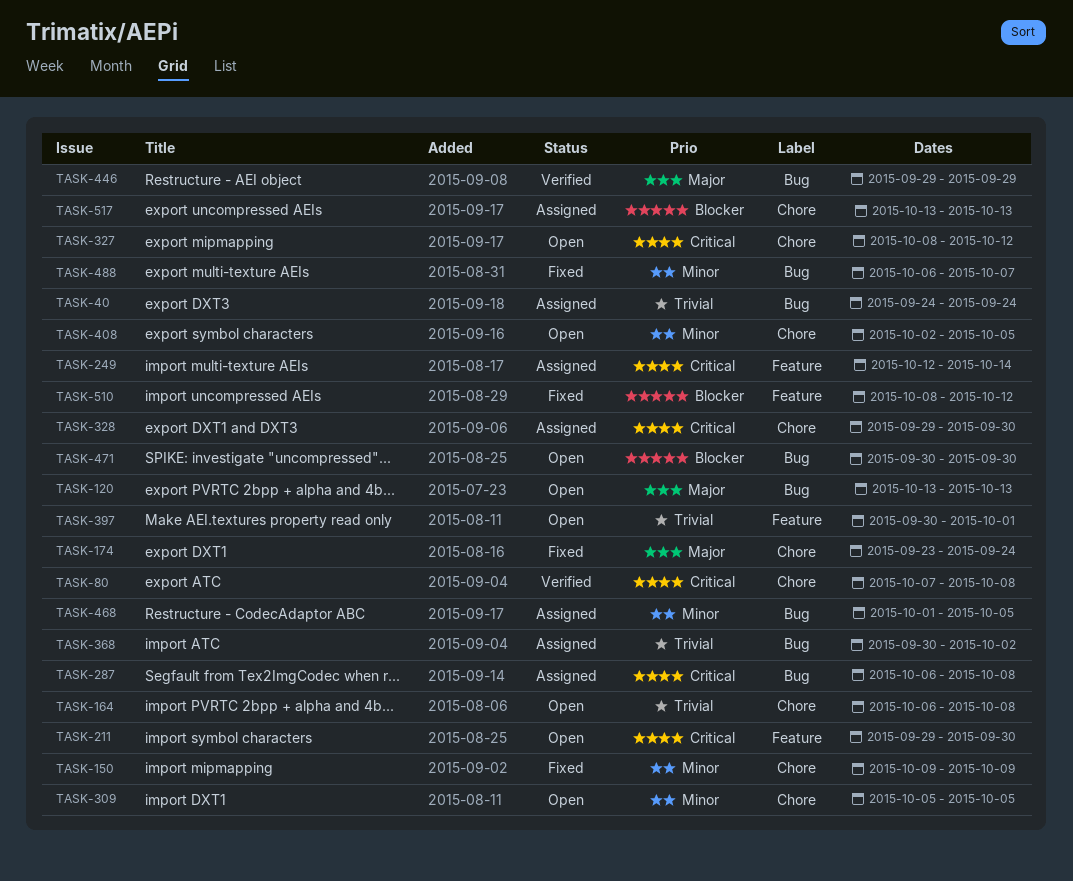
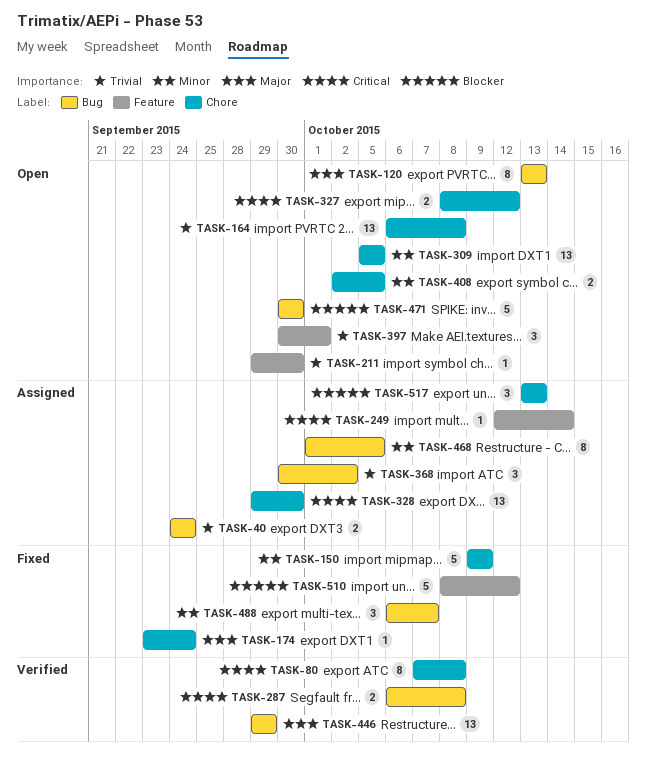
TASK-211, priority: Critical -> Trivial
TASK-287, status: Assigned -> Verified

